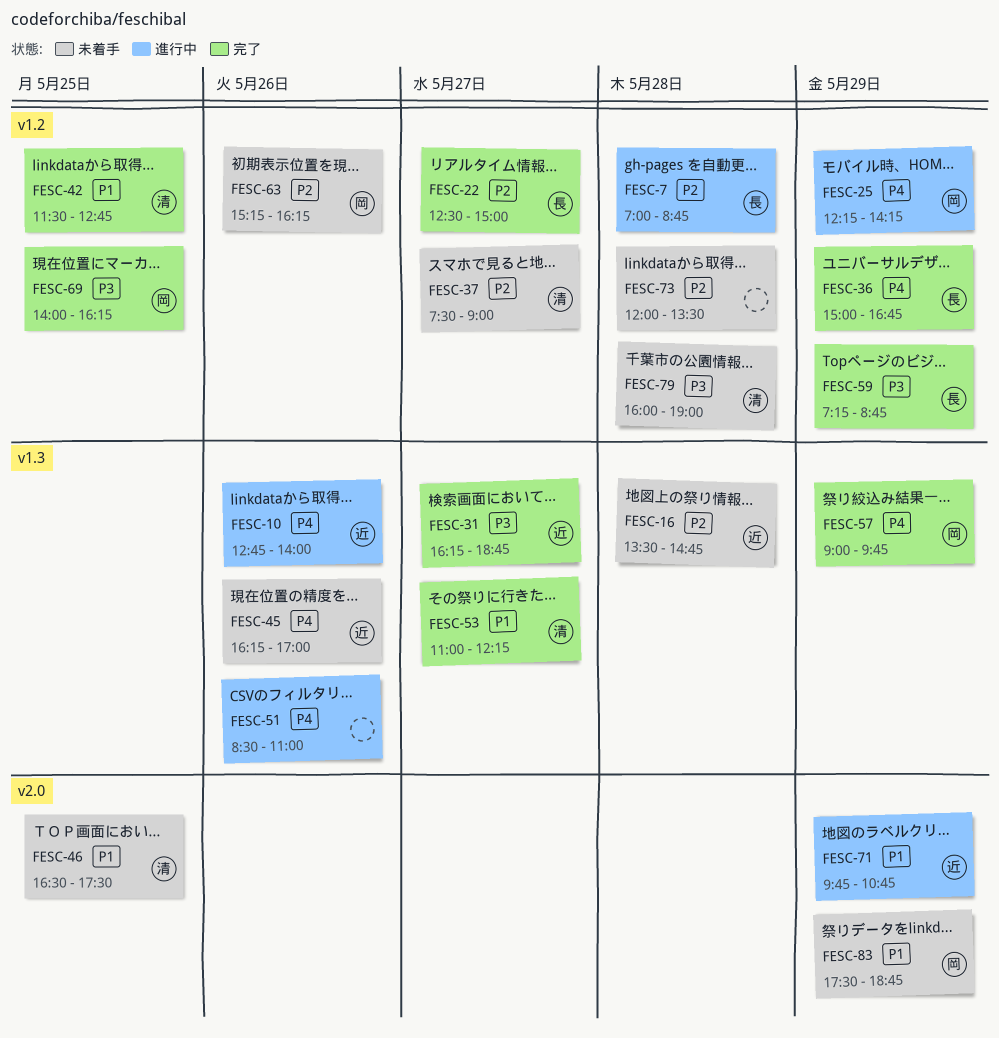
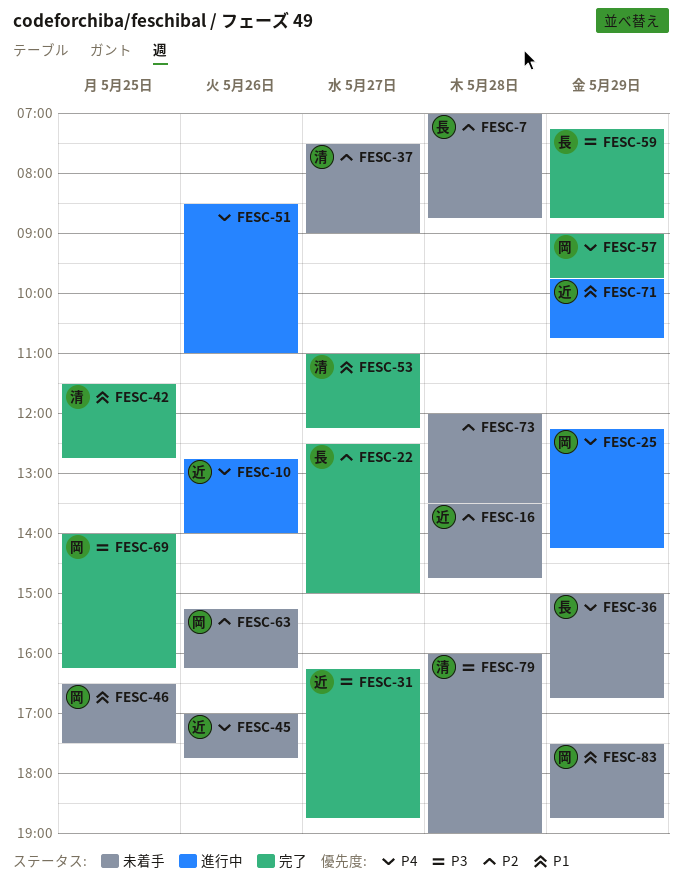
FESC-7, status: 進行中 -> 未着手
FESC-36, status: 完了 -> 未着手
FESC-45, begins: 16:15 -> 17:00
FESC-45, ends: 17:00 -> 17:45
FESC-46, owner: 清 -> 岡

